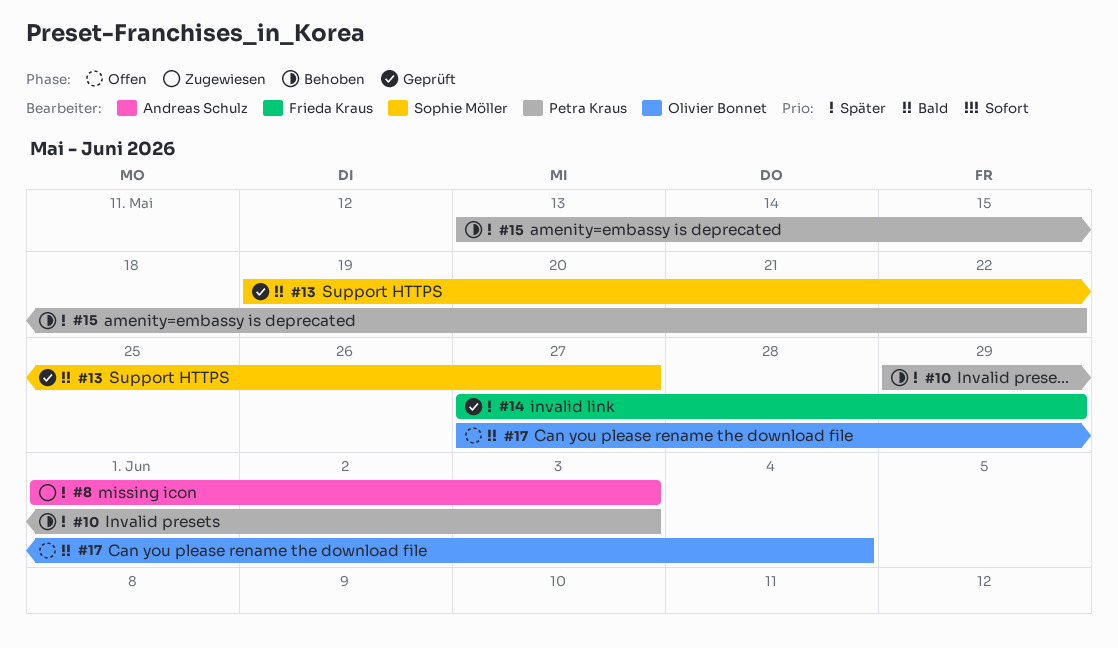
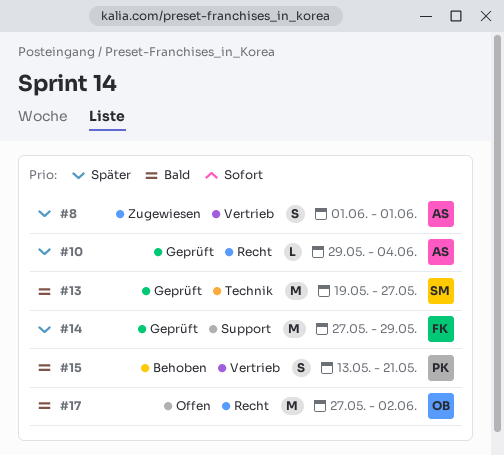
#8, due: Jun 3 -> Jun 1
#10, status: Behoben -> Geprüft
#10, owner: Petra Kraus -> Andreas Schulz
#10, due: Jun 3 -> Jun 4
#15, priority: Später -> Bald
#15, due: May 22 -> May 21
#17, due: Jun 4 -> Jun 2

